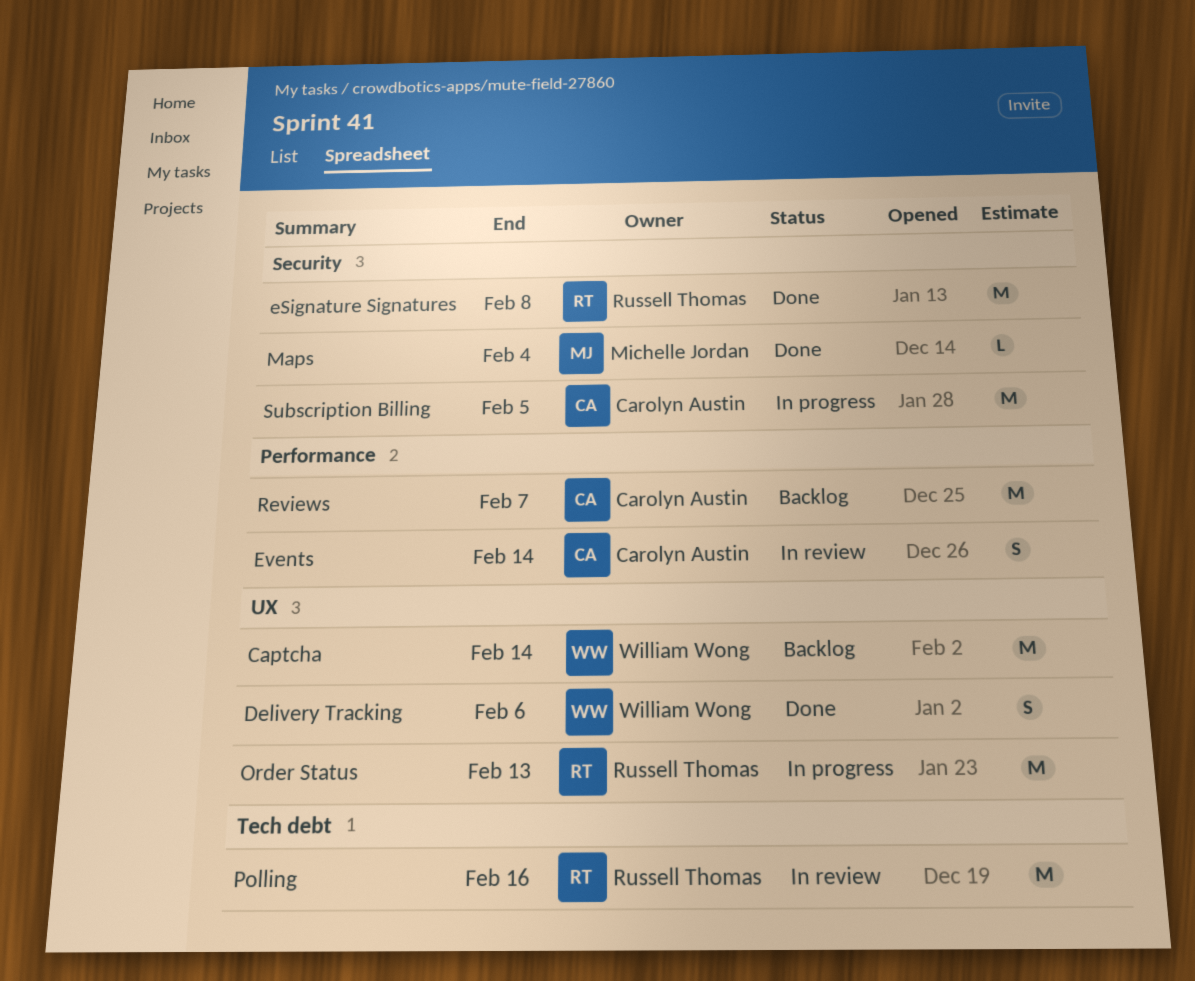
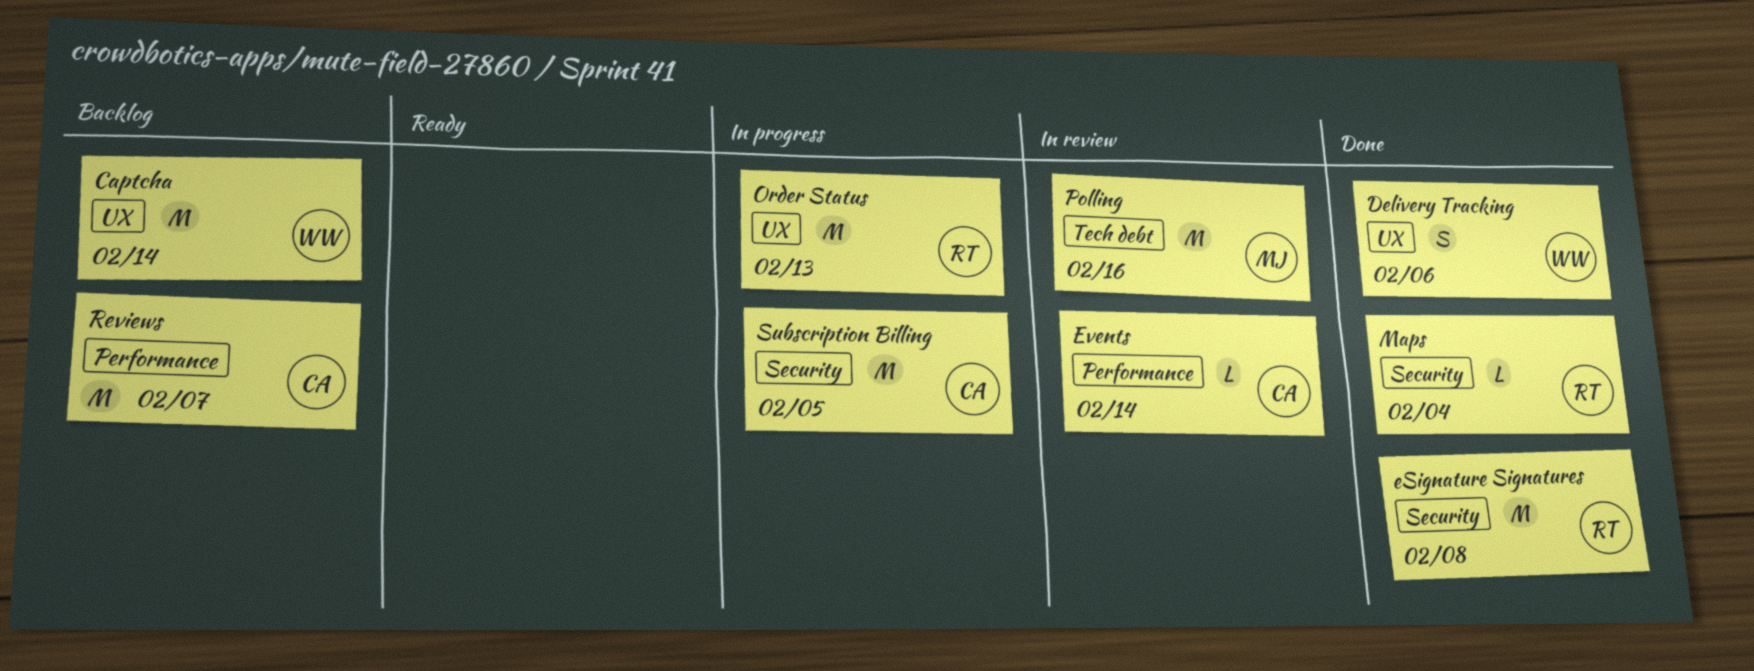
Events, estimate: S -> L
Maps, owner: Michelle Jordan -> Russell Thomas
Polling, owner: Russell Thomas -> Michelle Jordan

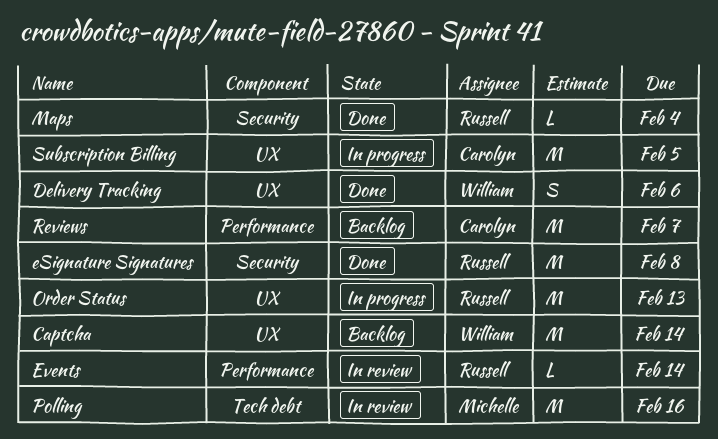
Events, owner: Carolyn -> Russell
Subscription Billing, label: Security -> UX

